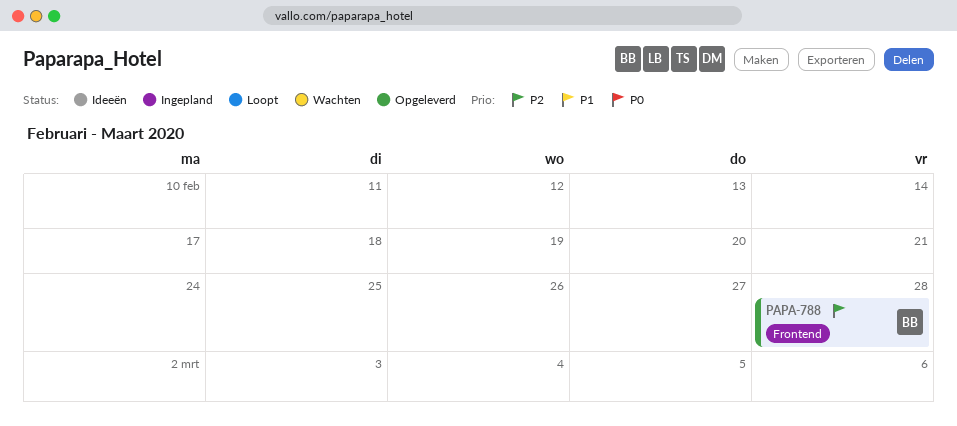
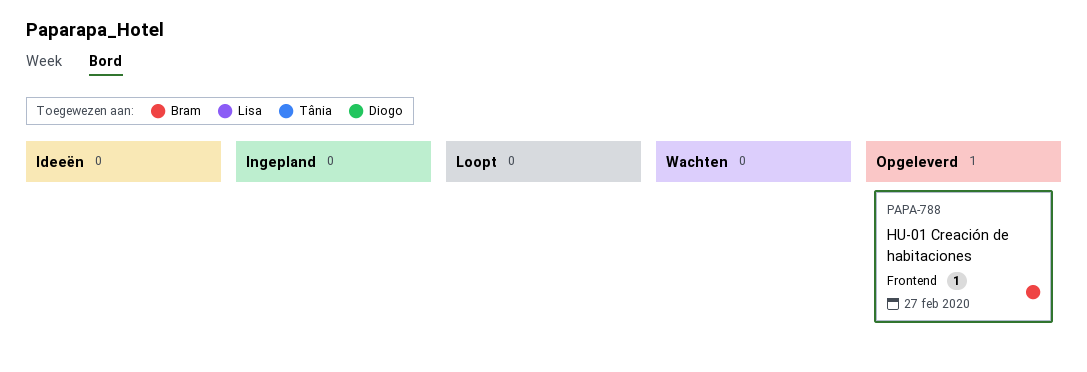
PAPA-788, due: Feb 28 -> Feb 27

